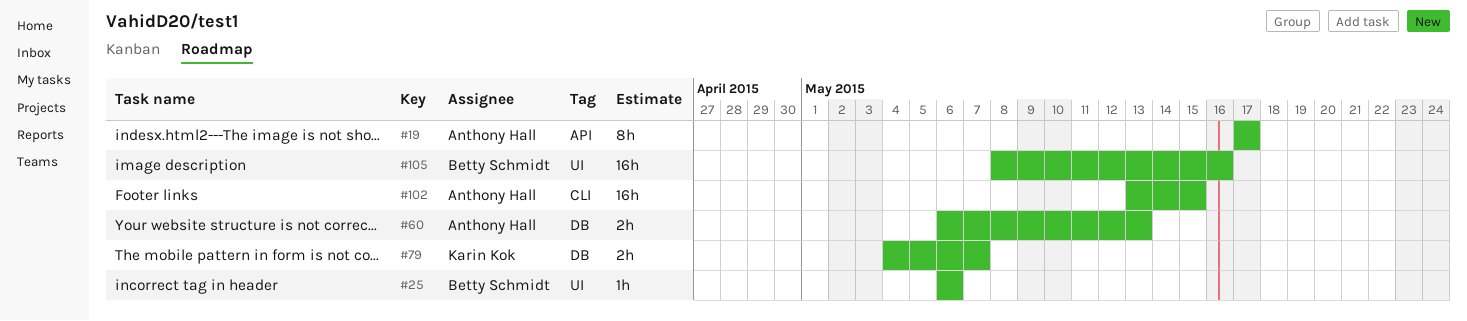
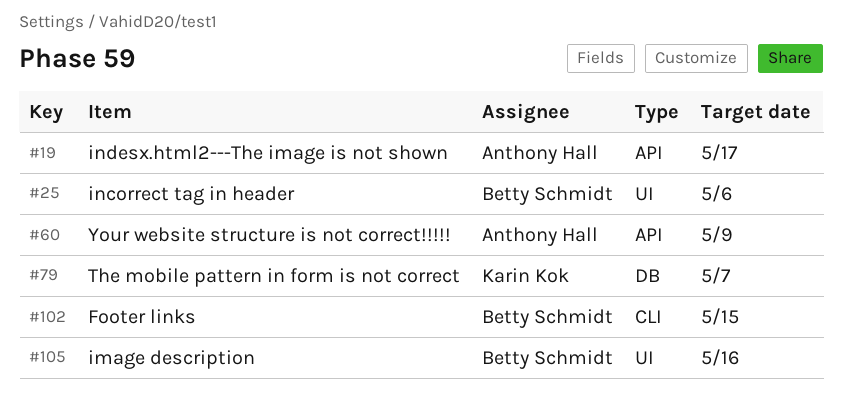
#60, label: DB -> API
#60, due: May 13 -> May 9
#102, owner: Anthony Hall -> Betty Schmidt

